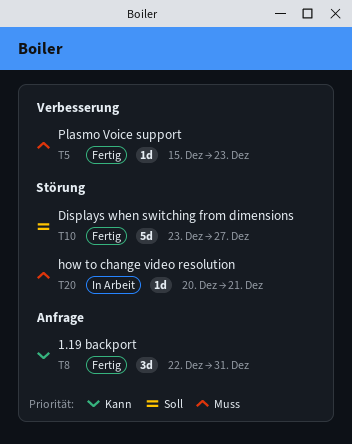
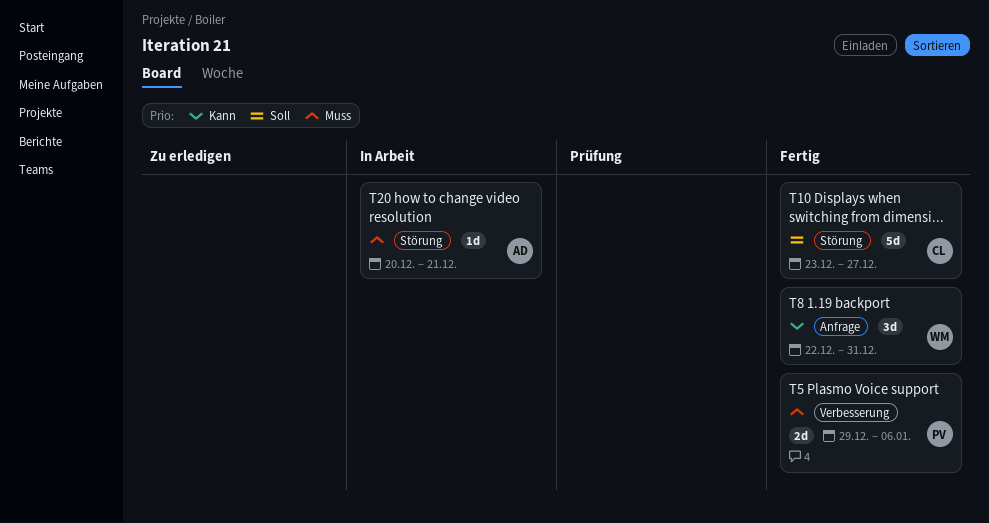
T5, estimate: 1d -> 2d
T5, start: Dec 15 -> Dec 29
T5, due: Dec 23 -> Jan 6

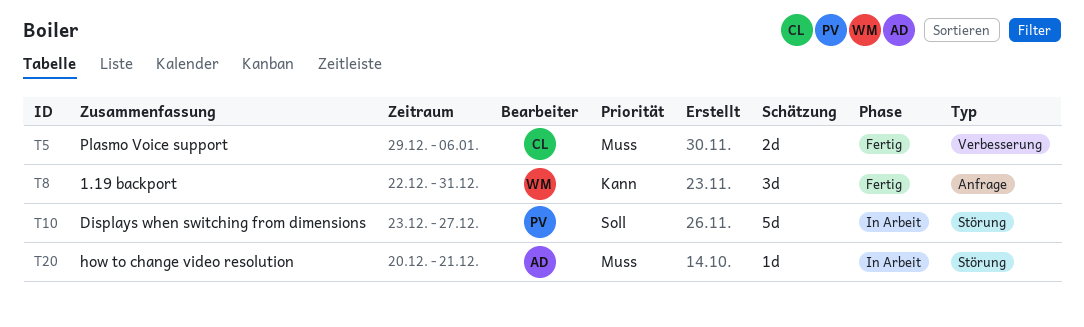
T5, owner: PV -> CL
T10, status: Fertig -> In Arbeit
T10, owner: CL -> PV

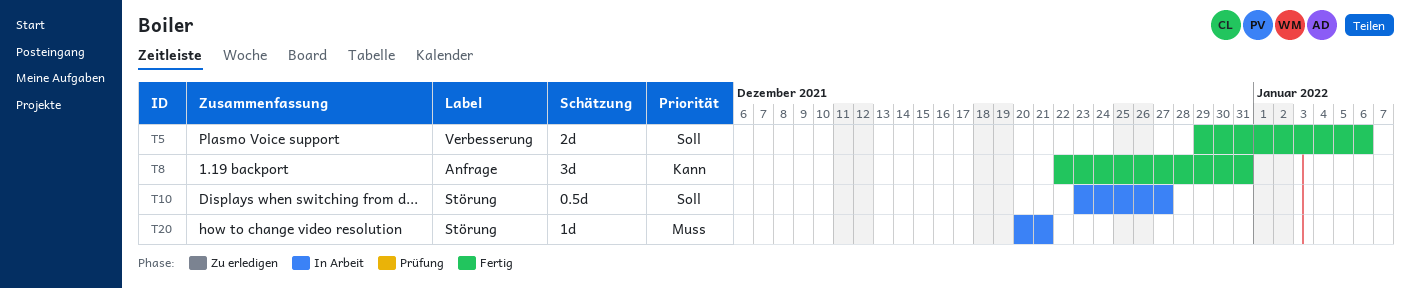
T5, priority: Muss -> Soll
T10, estimate: 5d -> 0.5d

